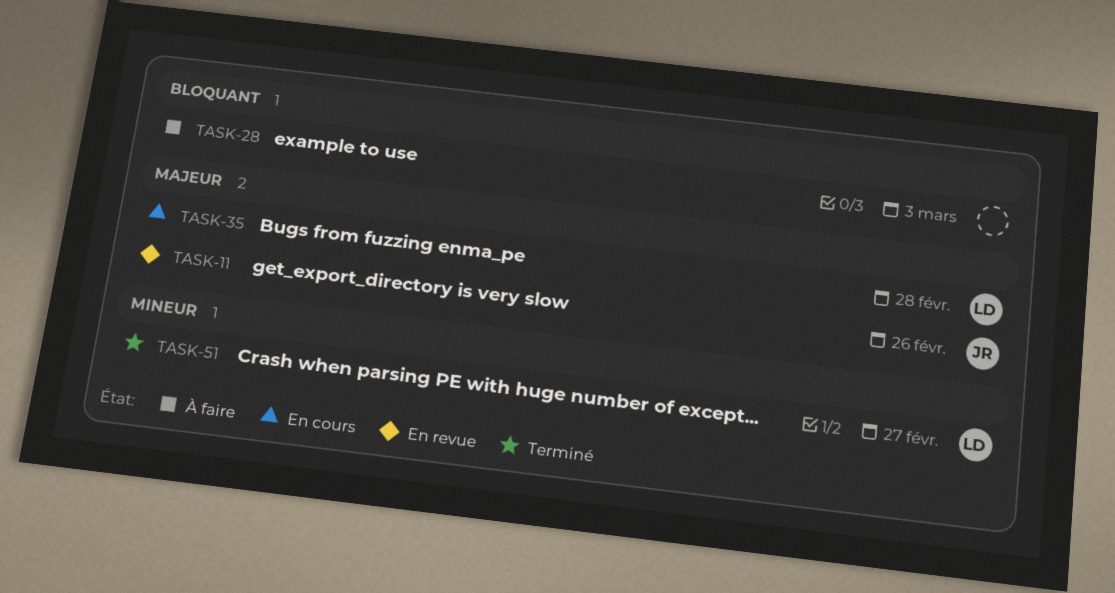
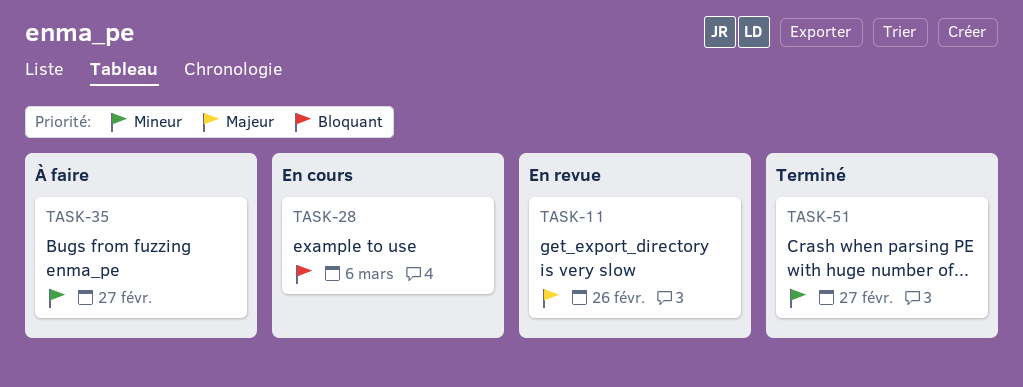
TASK-28, status: À faire -> En cours
TASK-28, due: Mar 3 -> Mar 6
TASK-35, status: En cours -> À faire
TASK-35, priority: Majeur -> Mineur
TASK-35, due: Feb 28 -> Feb 27

